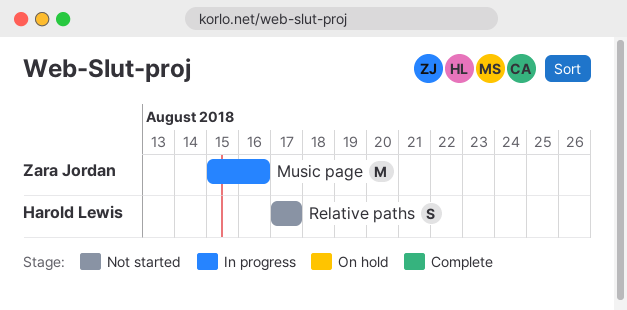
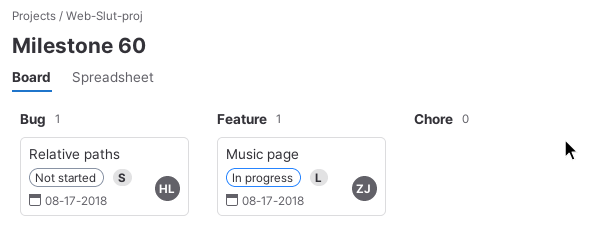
Music page, estimate: M -> L
Music page, due: Aug 16 -> Aug 17

